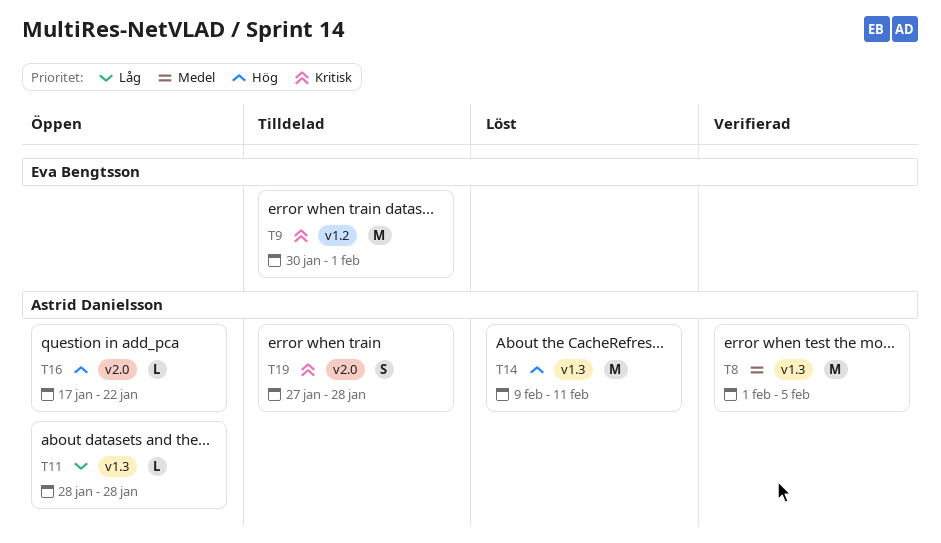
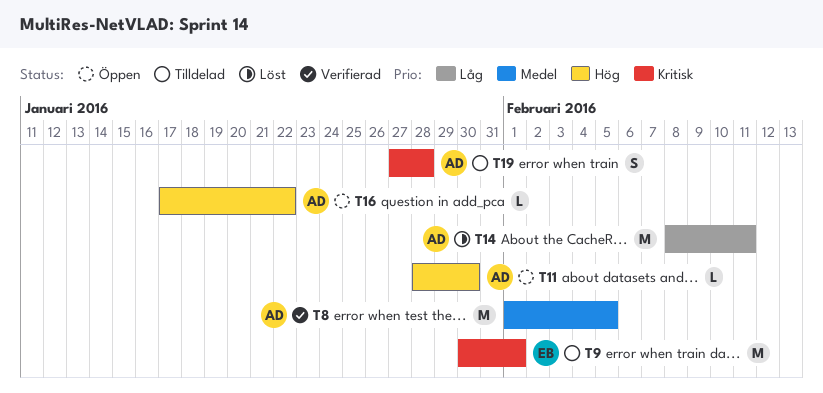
T11, priority: Låg -> Hög
T11, due: Jan 28 -> Jan 30
T14, priority: Hög -> Låg
T14, start: Feb 9 -> Feb 8

